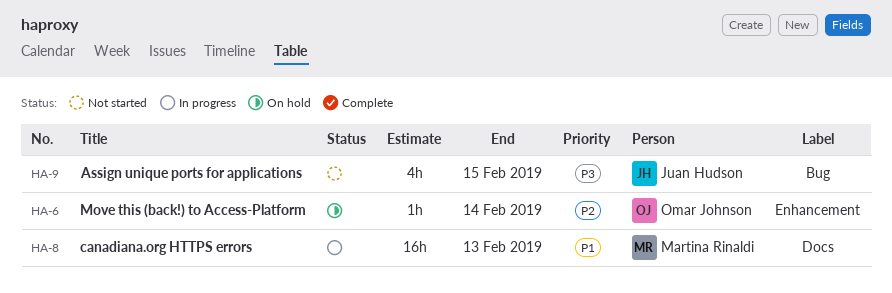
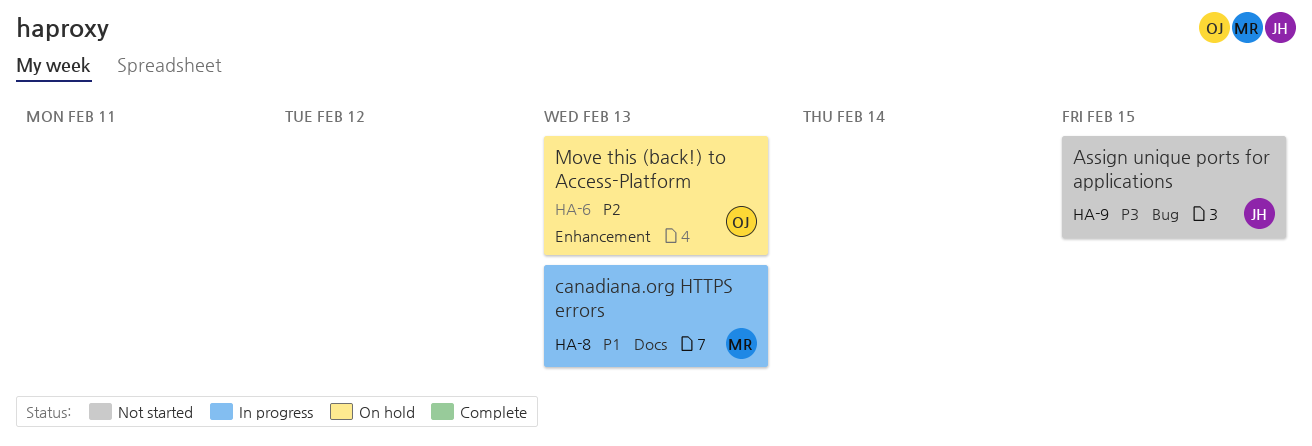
HA-6, due: Feb 14 -> Feb 13

